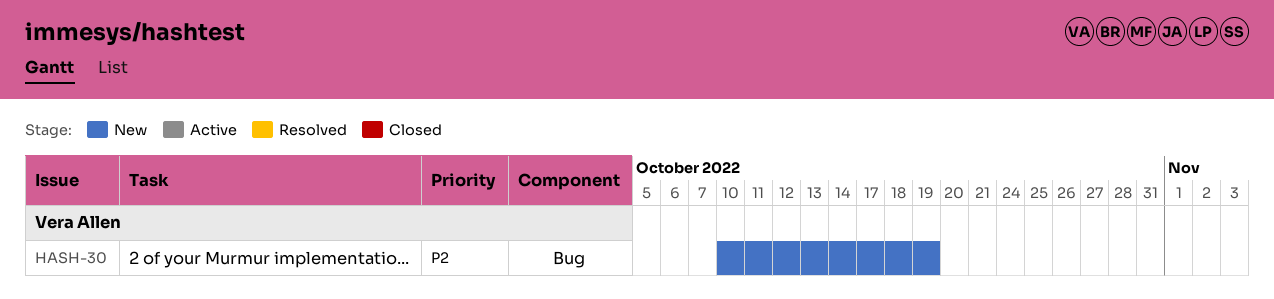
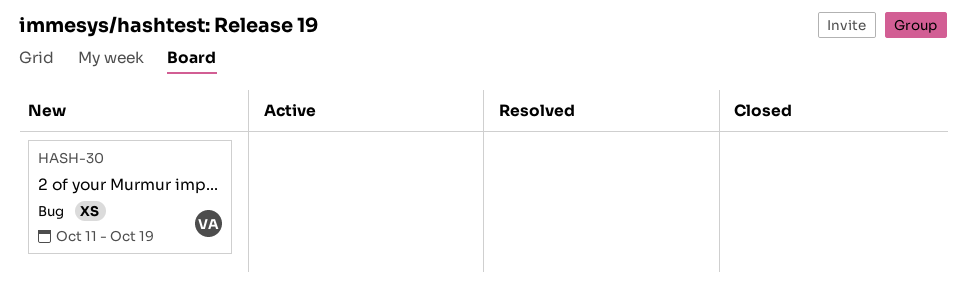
HASH-30, start: Oct 10 -> Oct 11

